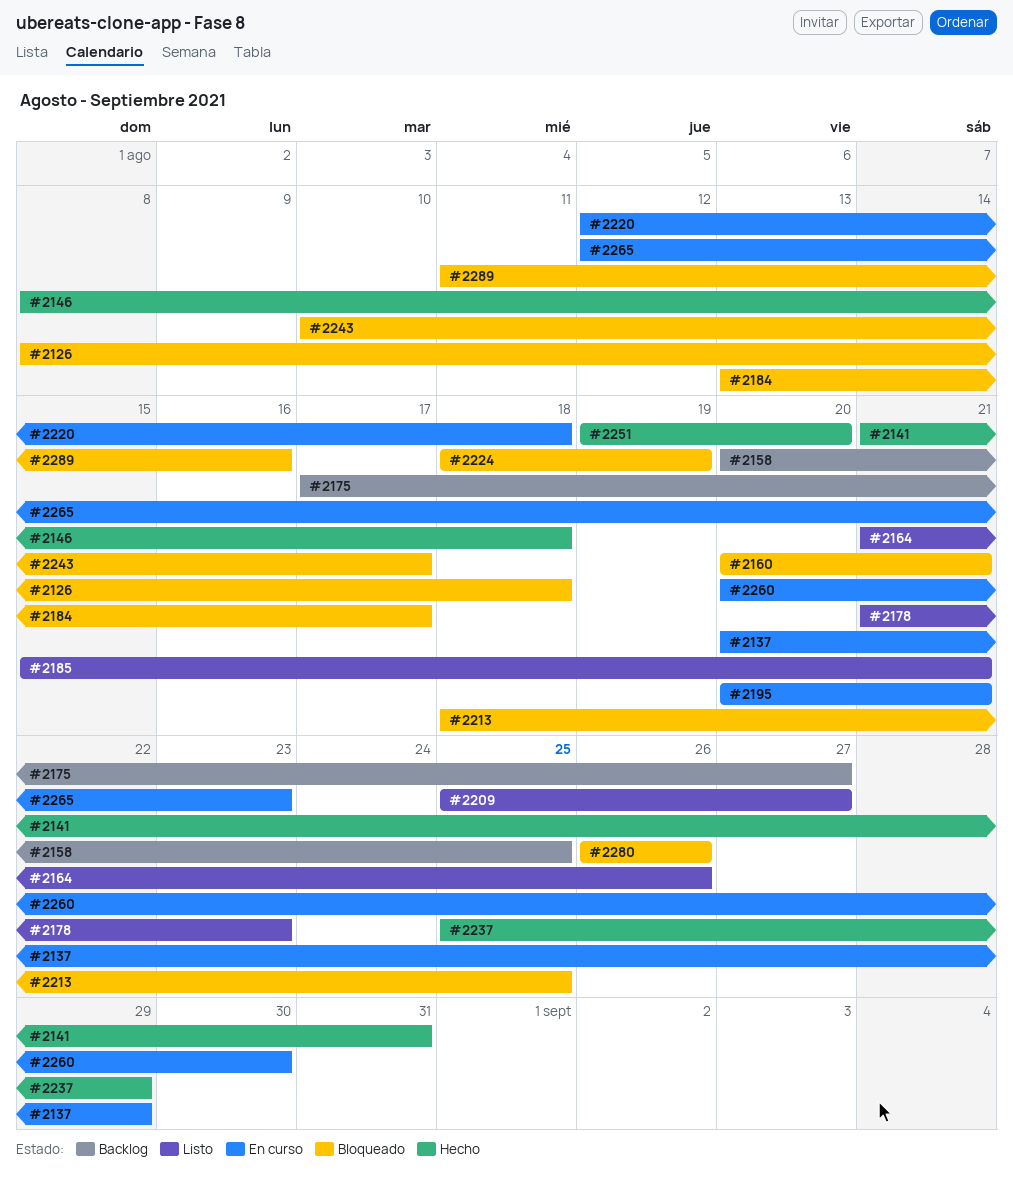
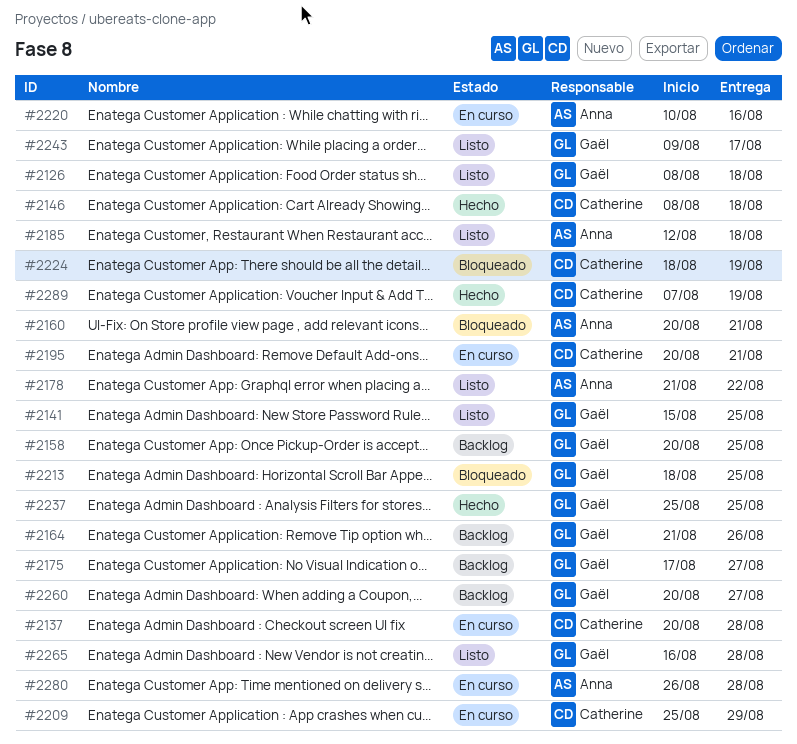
#2126, status: Bloqueado -> Listo
#2137, due: Aug 29 -> Aug 28
#2141, status: Hecho -> Listo
#2141, start: Aug 21 -> Aug 15
#2141, due: Aug 31 -> Aug 25
#2164, status: Listo -> Backlog
#2178, due: Aug 23 -> Aug 22
#2184: present -> none
#2185, start: Aug 15 -> Aug 12
#2185, due: Aug 21 -> Aug 18
#2209, status: Listo -> En curso
#2209, due: Aug 27 -> Aug 29
#2220, start: Aug 12 -> Aug 10
#2220, due: Aug 18 -> Aug 16
#2237, due: Aug 29 -> Aug 25
#2243, status: Bloqueado -> Listo
#2243, start: Aug 10 -> Aug 9
#2251: present -> none
#2260, status: En curso -> Backlog
#2260, due: Aug 30 -> Aug 27
#2265, status: En curso -> Listo
#2265, start: Aug 12 -> Aug 16
#2265, due: Aug 23 -> Aug 28
#2280, status: Bloqueado -> En curso
#2280, due: Aug 26 -> Aug 28
#2289, status: Bloqueado -> Hecho
#2289, start: Aug 11 -> Aug 7
#2289, due: Aug 16 -> Aug 19

